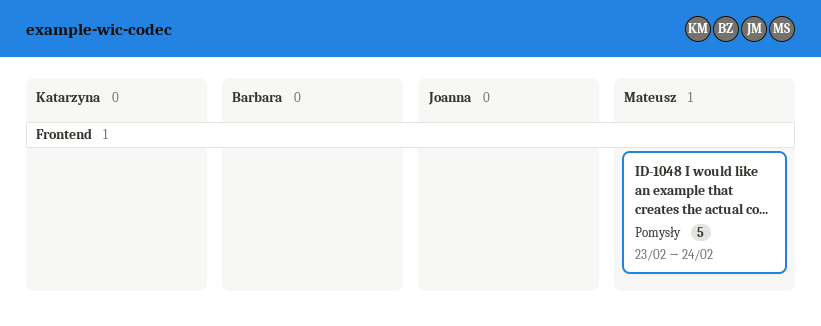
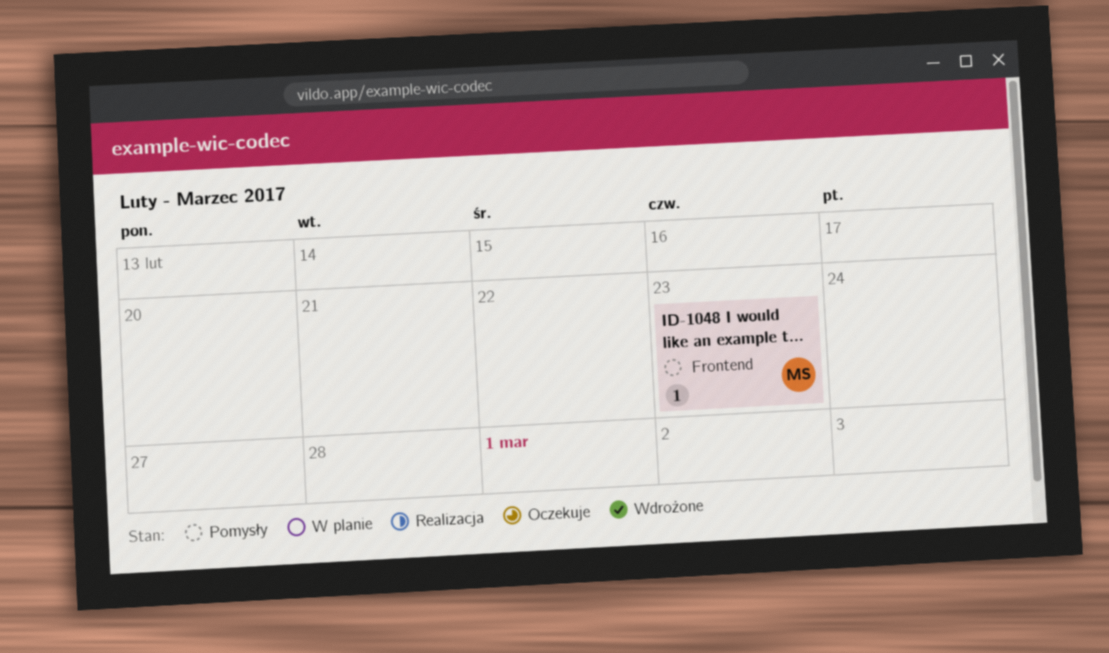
ID-1048, estimate: 5 -> 1
ID-1048, due: Feb 24 -> Feb 23

